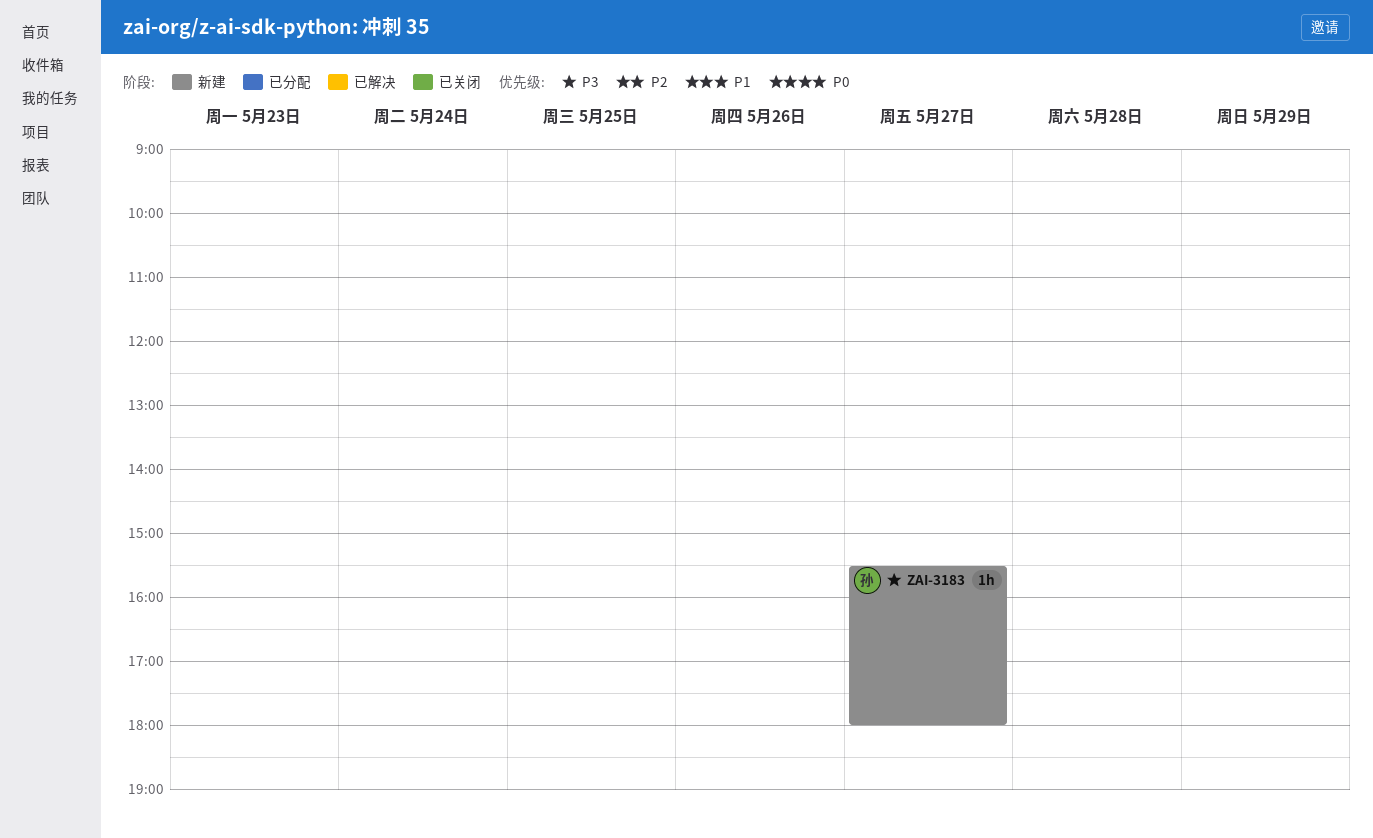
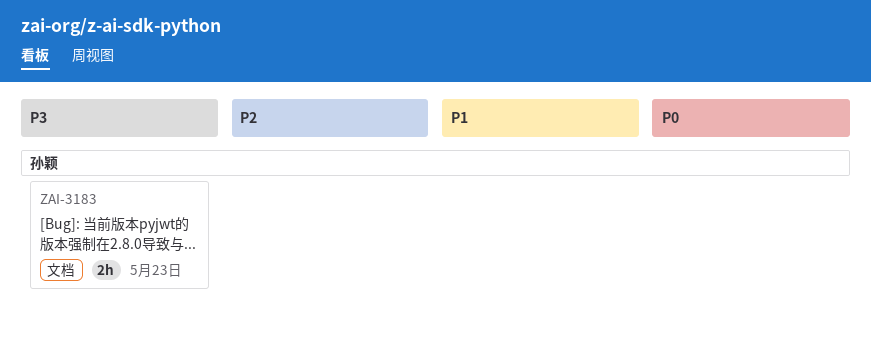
ZAI-3183, estimate: 1h -> 2h
ZAI-3183, day: May 27 -> May 23

